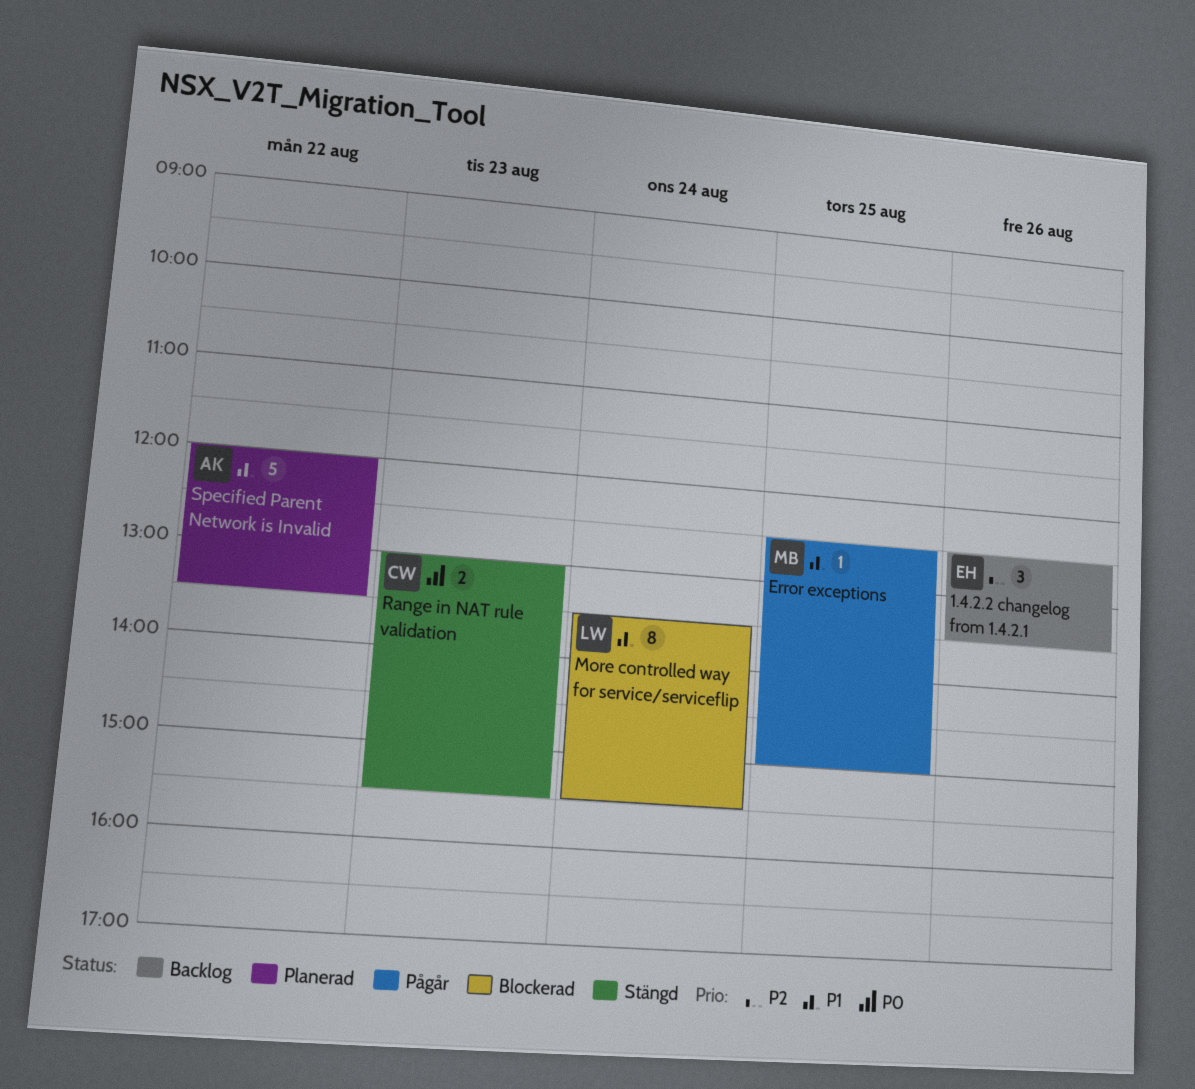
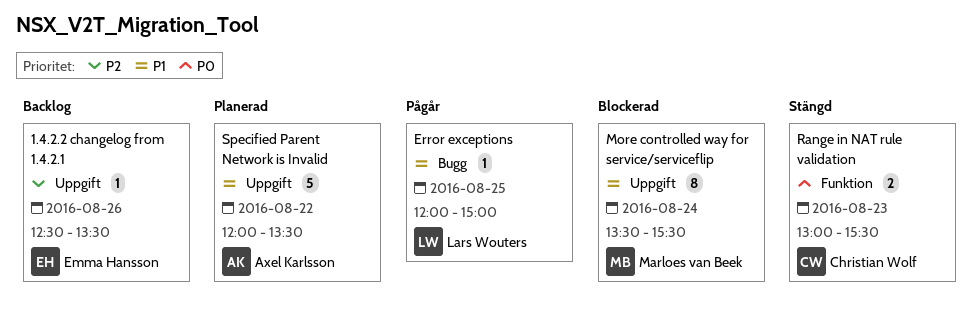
1.4.2.2 changelog from 1.4.2.1, estimate: 3 -> 1
Error exceptions, owner: Marloes van Beek -> Lars Wouters
Error exceptions, begins: 12:30 -> 12:00
More controlled way for service/serviceflip, owner: Lars Wouters -> Marloes van Beek

